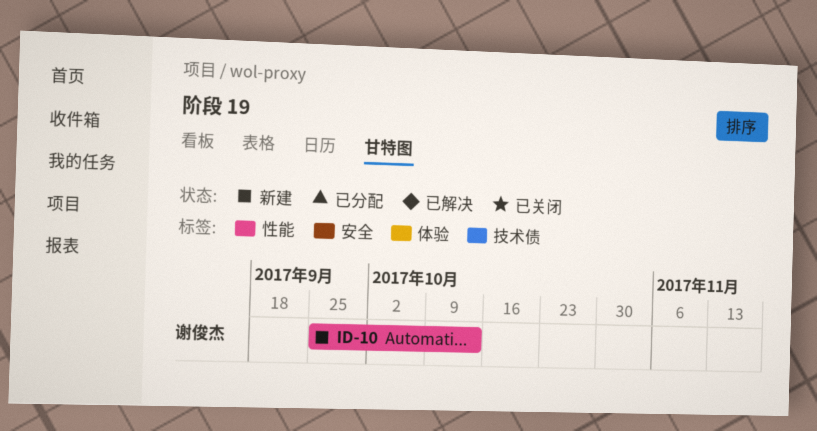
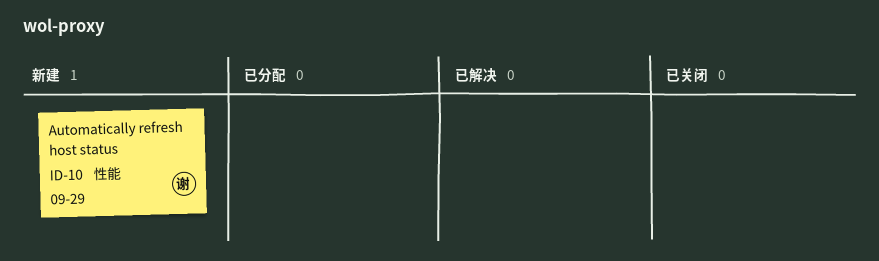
ID-10, due: Oct 13 -> Sep 29

